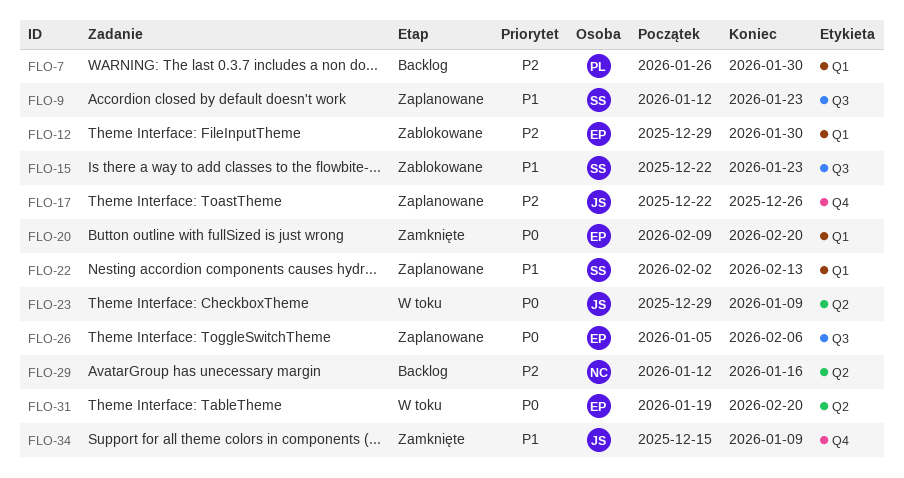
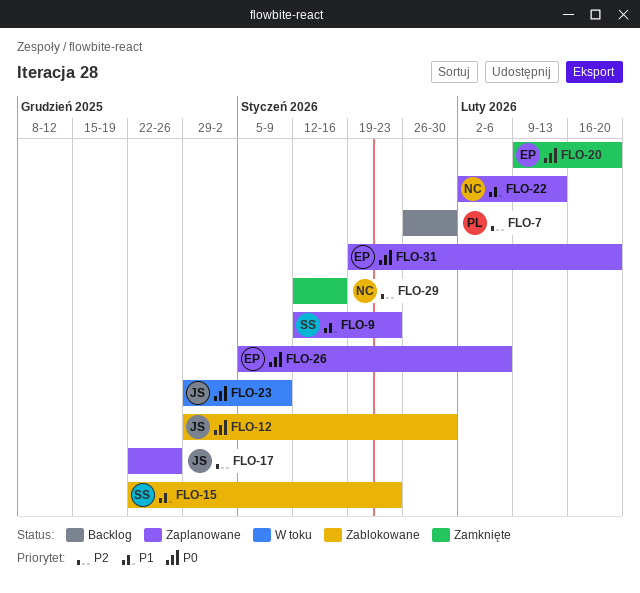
FLO-12, owner: EP -> JS
FLO-12, priority: P2 -> P0
FLO-22, owner: SS -> NC
FLO-29, status: Backlog -> Zamknięte
FLO-31, status: W toku -> Zaplanowane
FLO-34: present -> none

